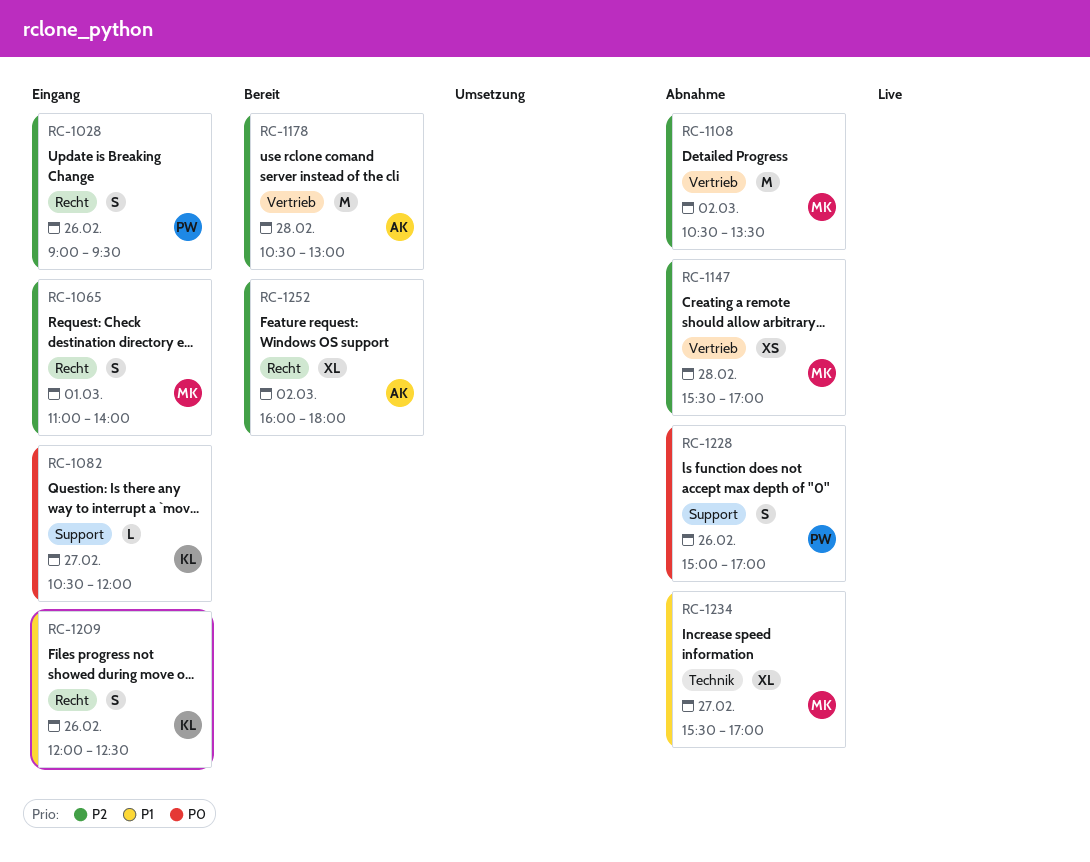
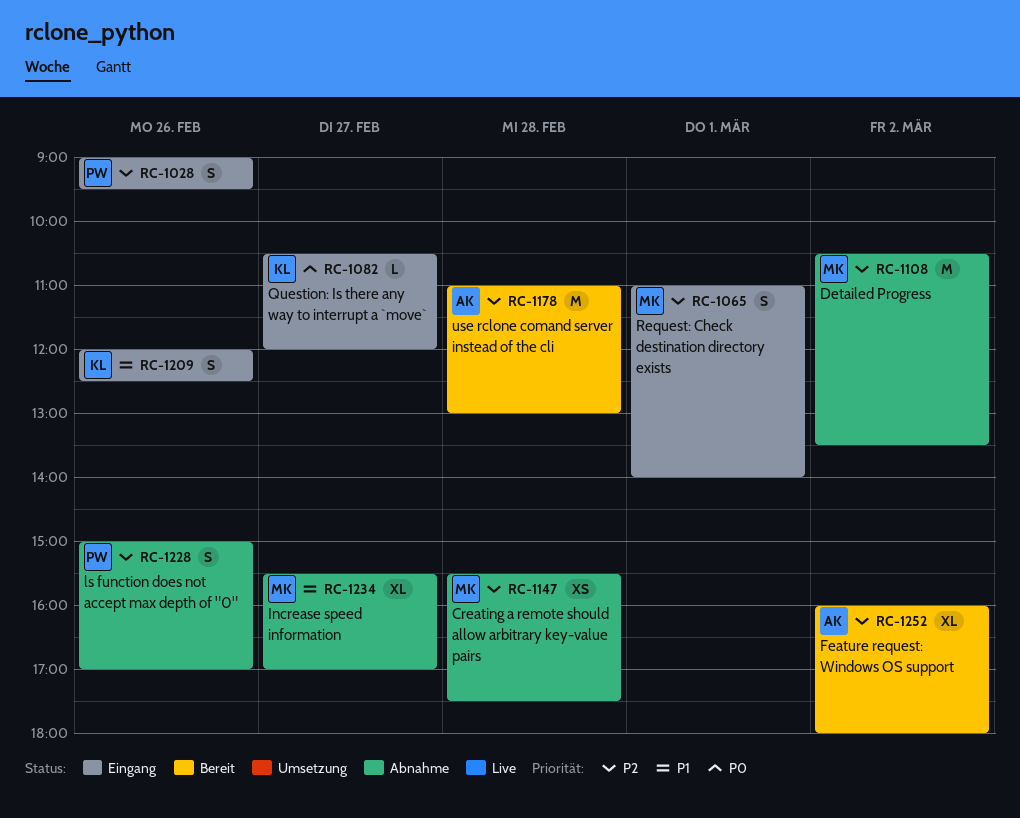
RC-1147, ends: 17:00 -> 17:30
RC-1178, begins: 10:30 -> 11:00
RC-1228, priority: P0 -> P2

